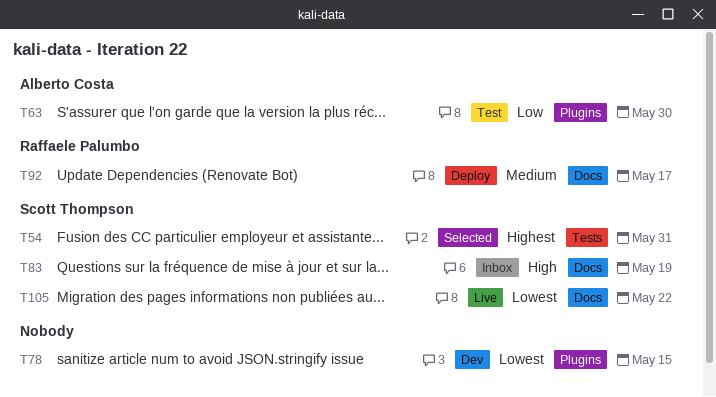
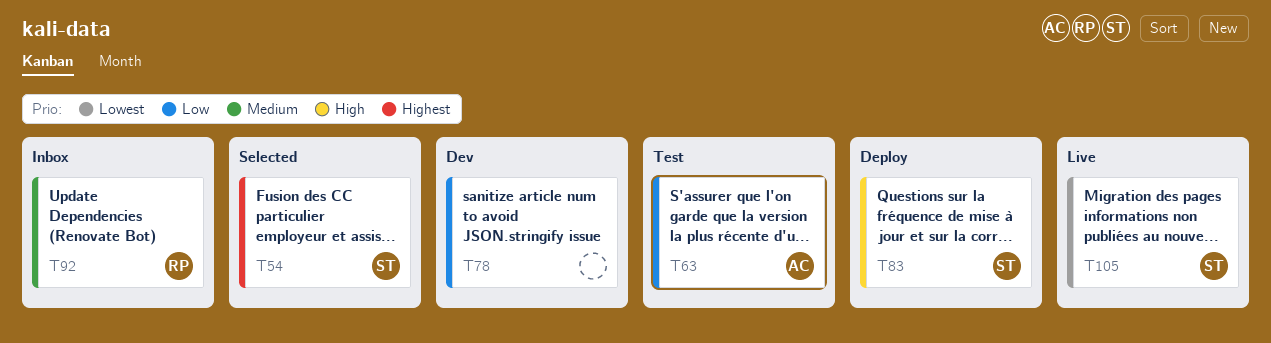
T78, priority: Lowest -> Low
T83, status: Inbox -> Deploy
T92, status: Deploy -> Inbox

